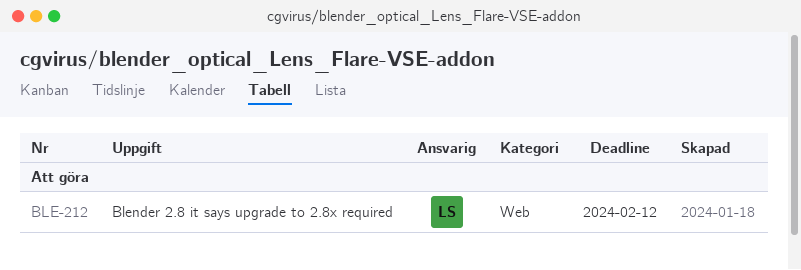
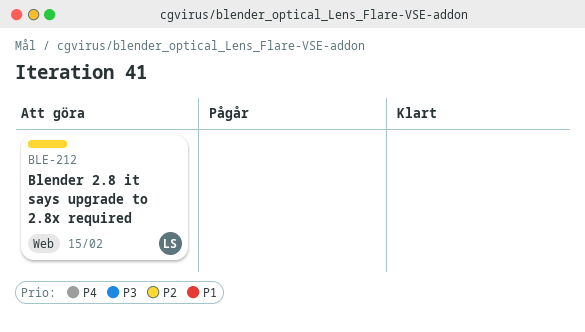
BLE-212, due: Feb 12 -> Feb 15

